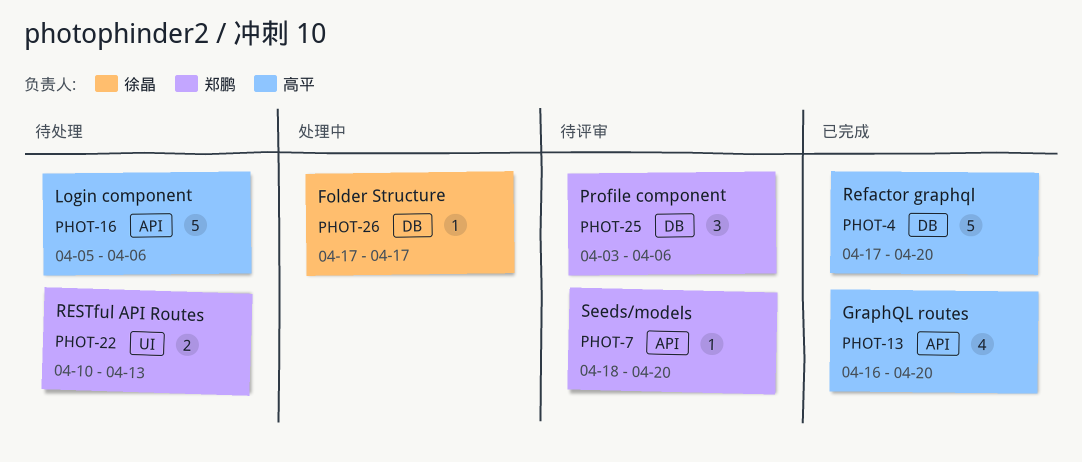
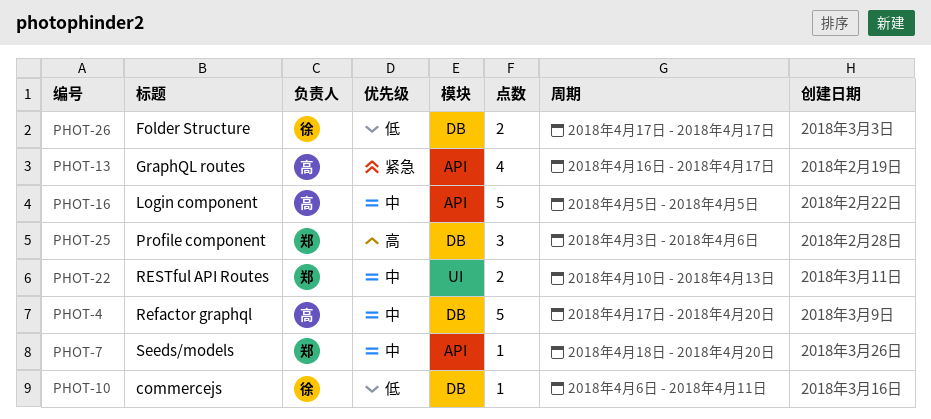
PHOT-10: none -> present
PHOT-13, due: Apr 20 -> Apr 17
PHOT-16, due: Apr 6 -> Apr 5
PHOT-26, estimate: 1 -> 2

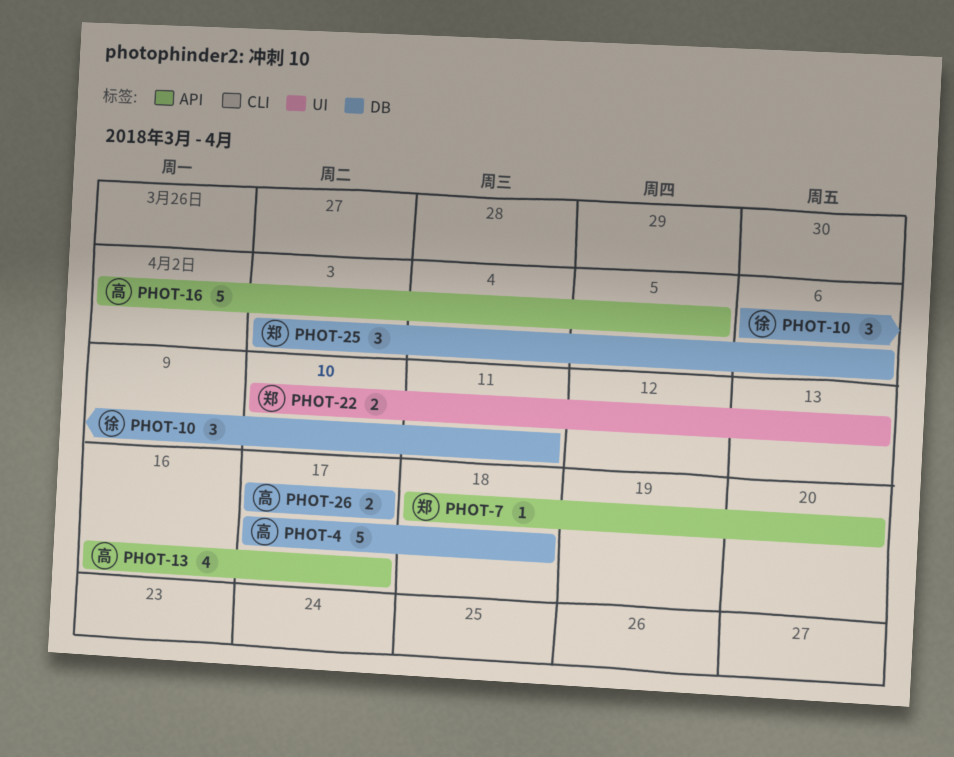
PHOT-4, due: Apr 20 -> Apr 18
PHOT-10, estimate: 1 -> 3
PHOT-16, start: Apr 5 -> Apr 2
PHOT-26, owner: 徐 -> 高

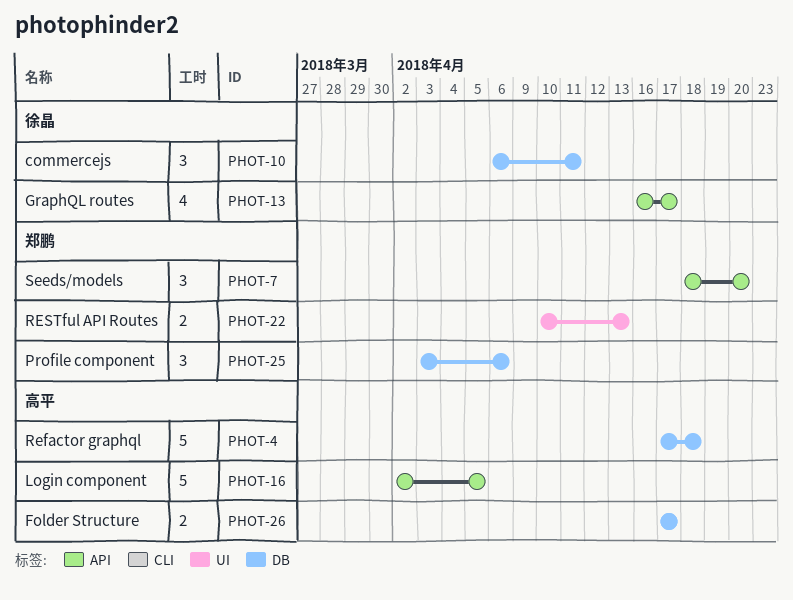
PHOT-7, estimate: 1 -> 3
PHOT-13, owner: 高平 -> 徐晶

